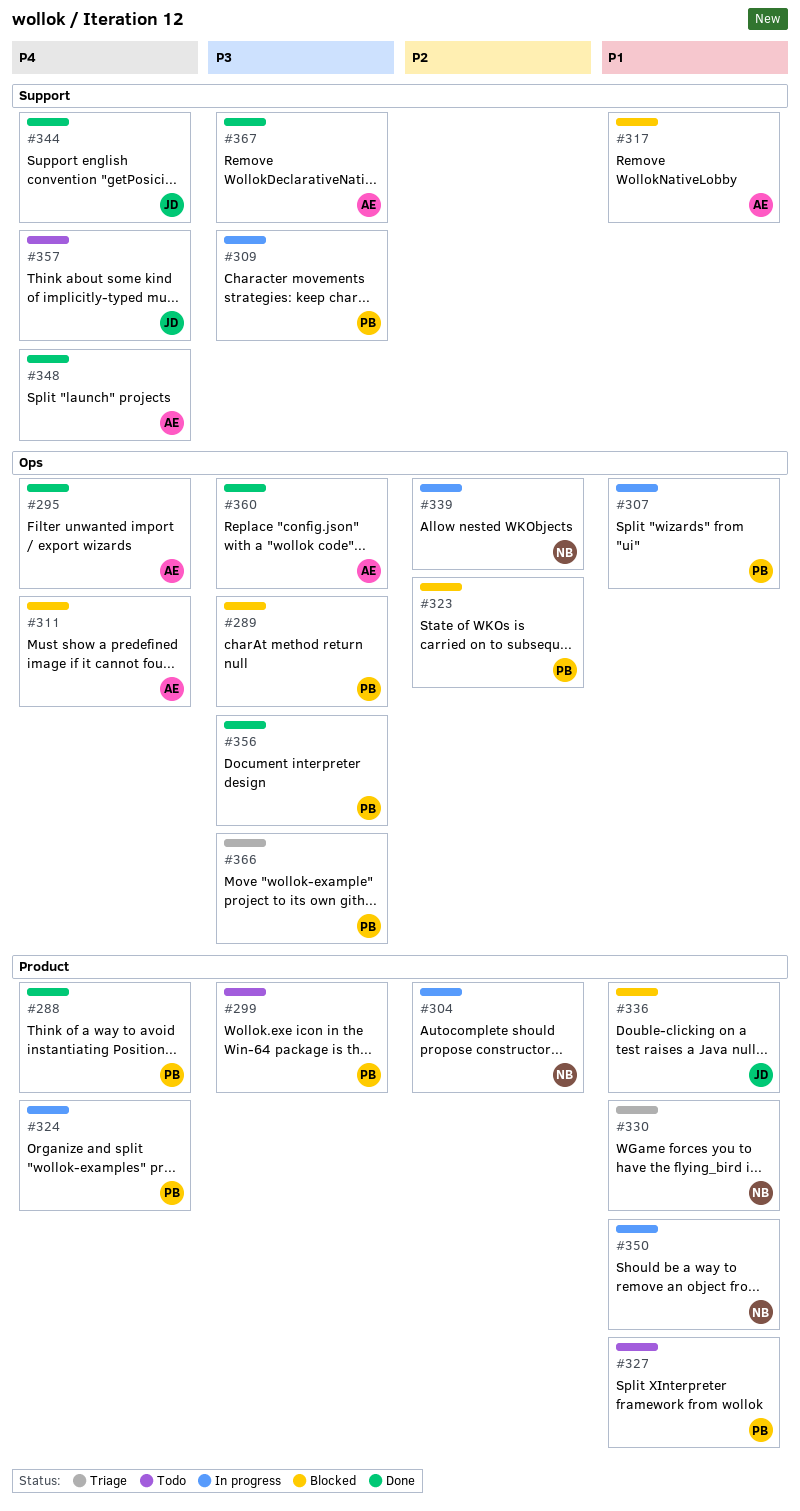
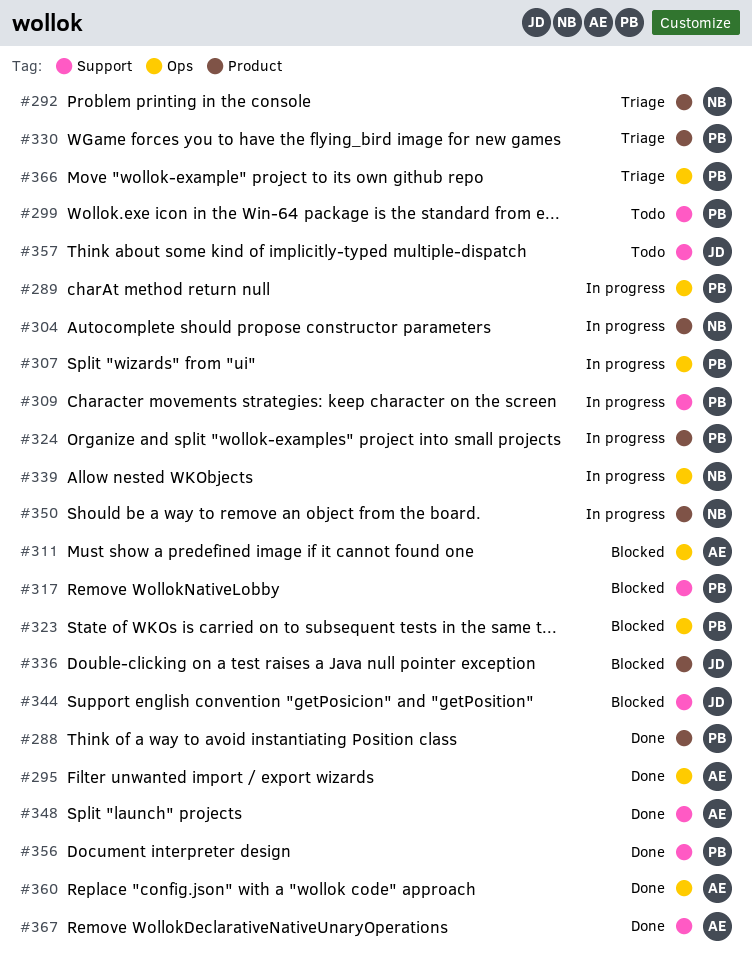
#289, status: Blocked -> In progress
#292: none -> present
#299, label: Product -> Support
#317, owner: AE -> PB
#327: present -> none
#330, owner: NB -> PB
#344, status: Done -> Blocked
#356, label: Ops -> Support

